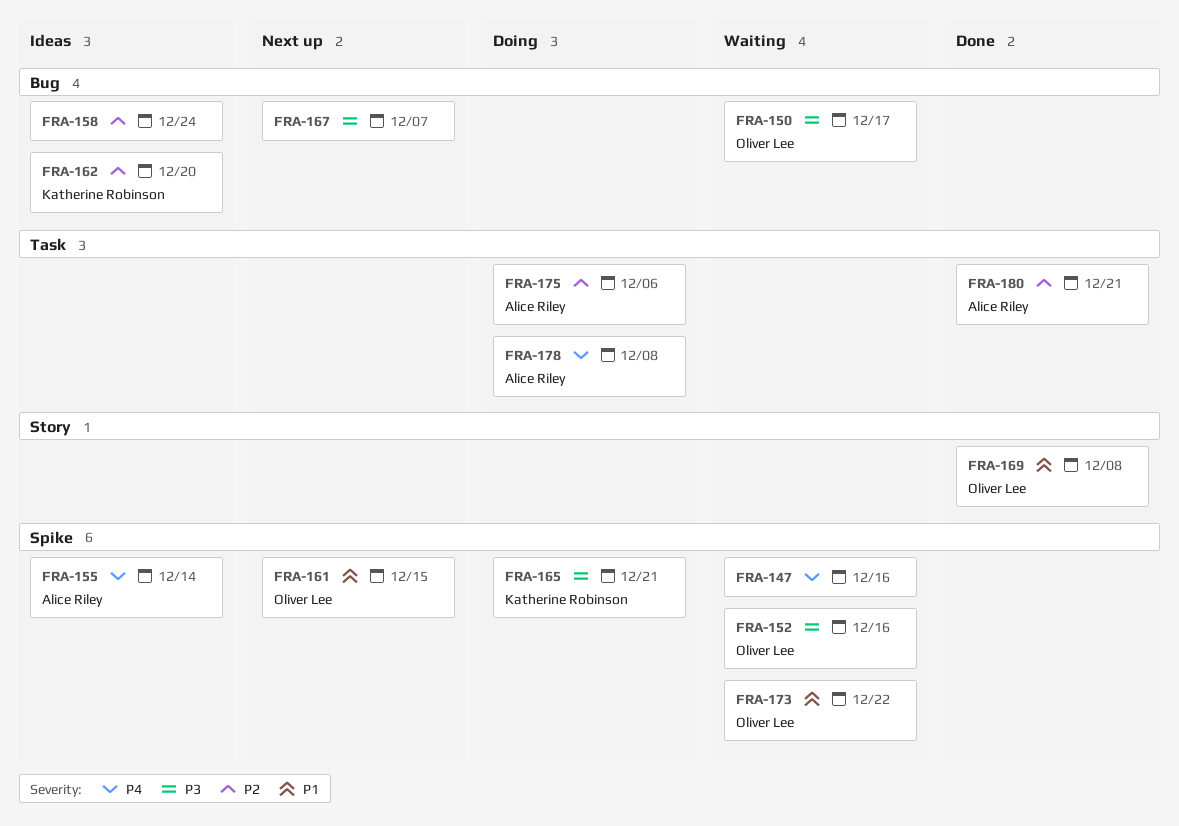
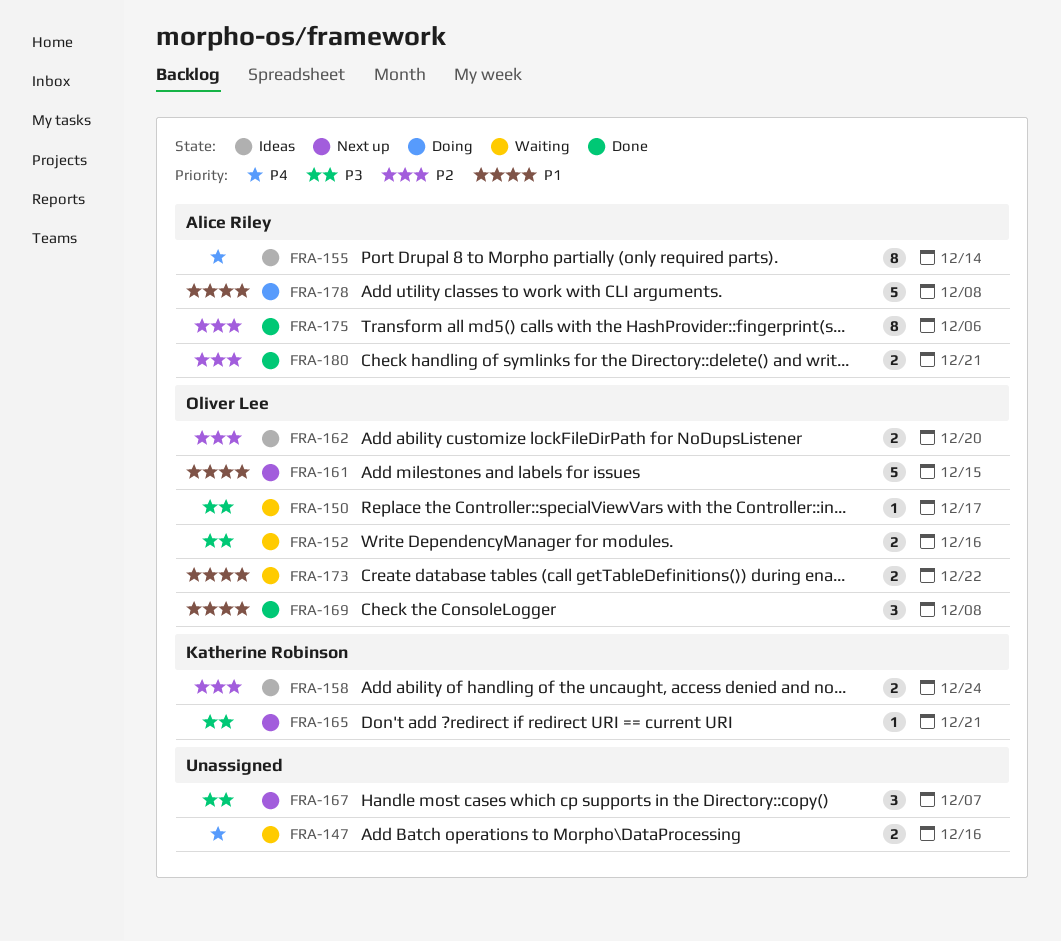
FRA-158, owner: none -> Katherine Robinson
FRA-162, owner: Katherine Robinson -> Oliver Lee
FRA-165, status: Doing -> Next up
FRA-175, status: Doing -> Done
FRA-178, priority: P4 -> P1

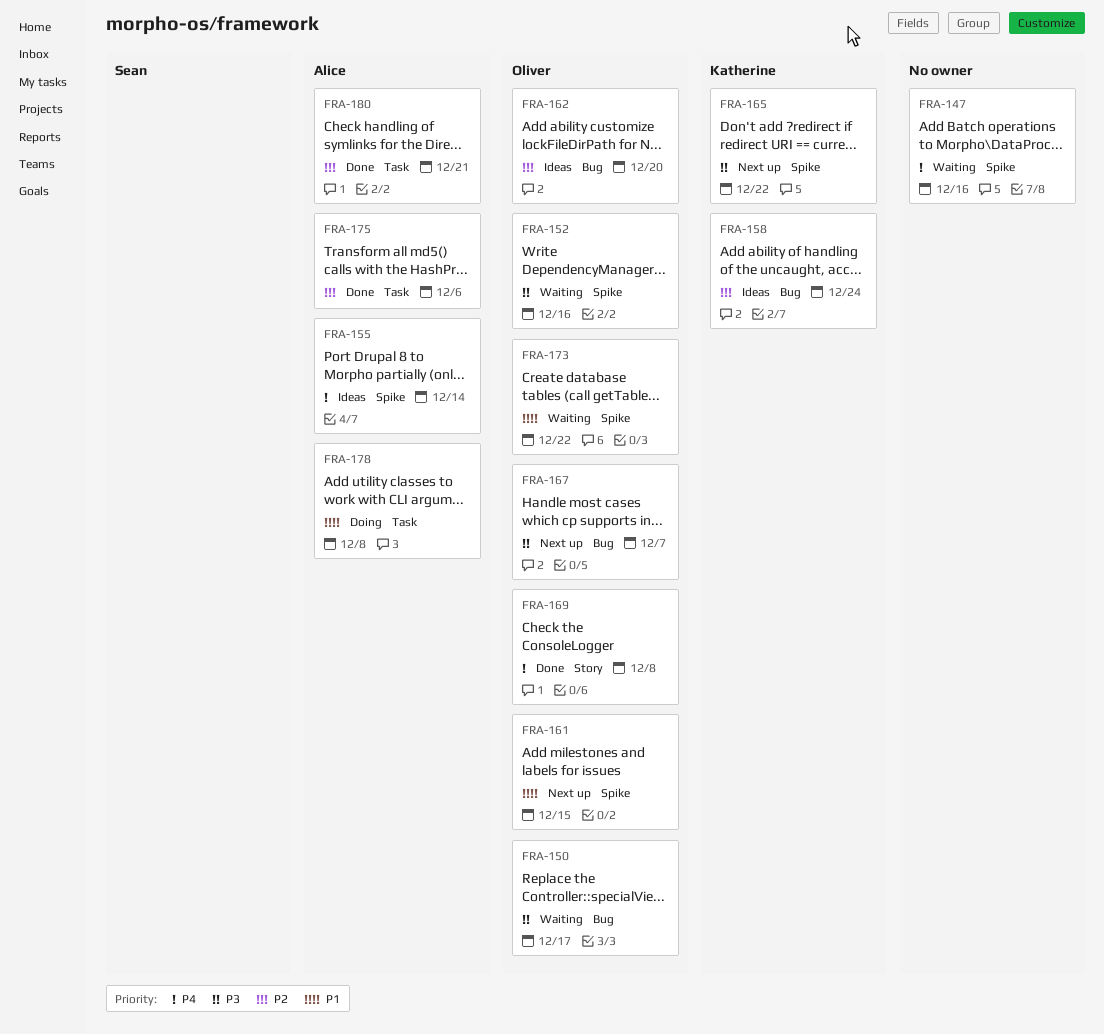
FRA-165, due: Dec 21 -> Dec 22
FRA-167, owner: none -> Oliver Lee
FRA-169, priority: P1 -> P4

